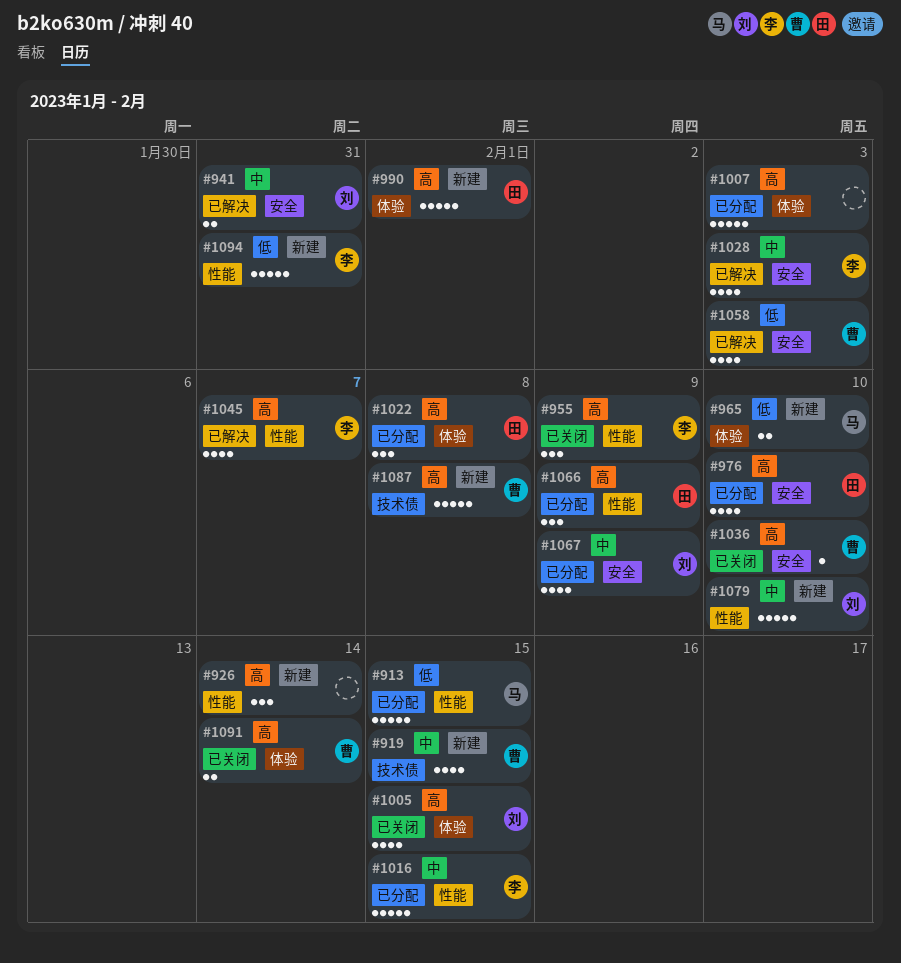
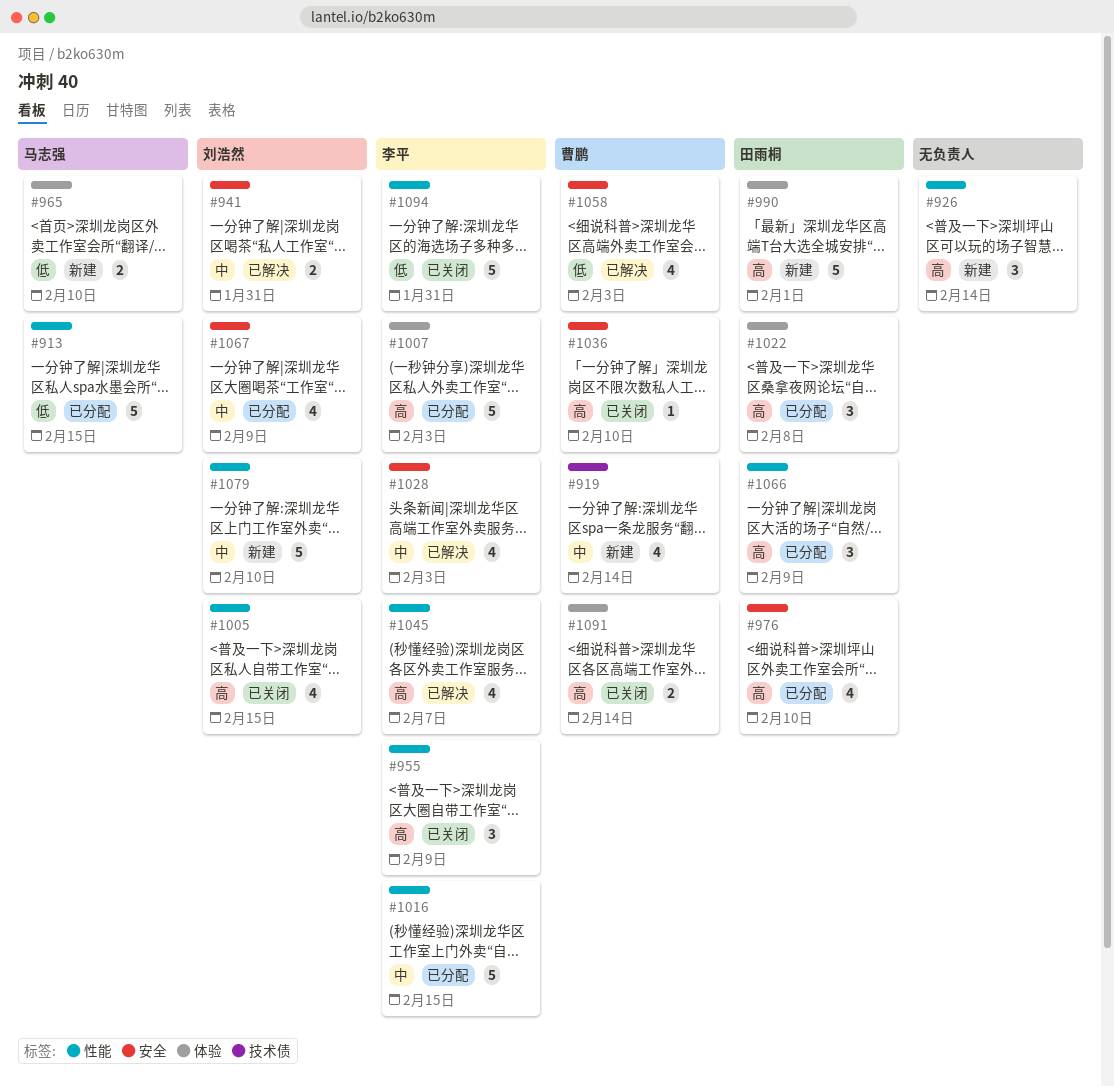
#919, due: Feb 15 -> Feb 14
#1005, label: 体验 -> 性能
#1007, owner: none -> 李平
#1087: present -> none
#1094, status: 新建 -> 已关闭

